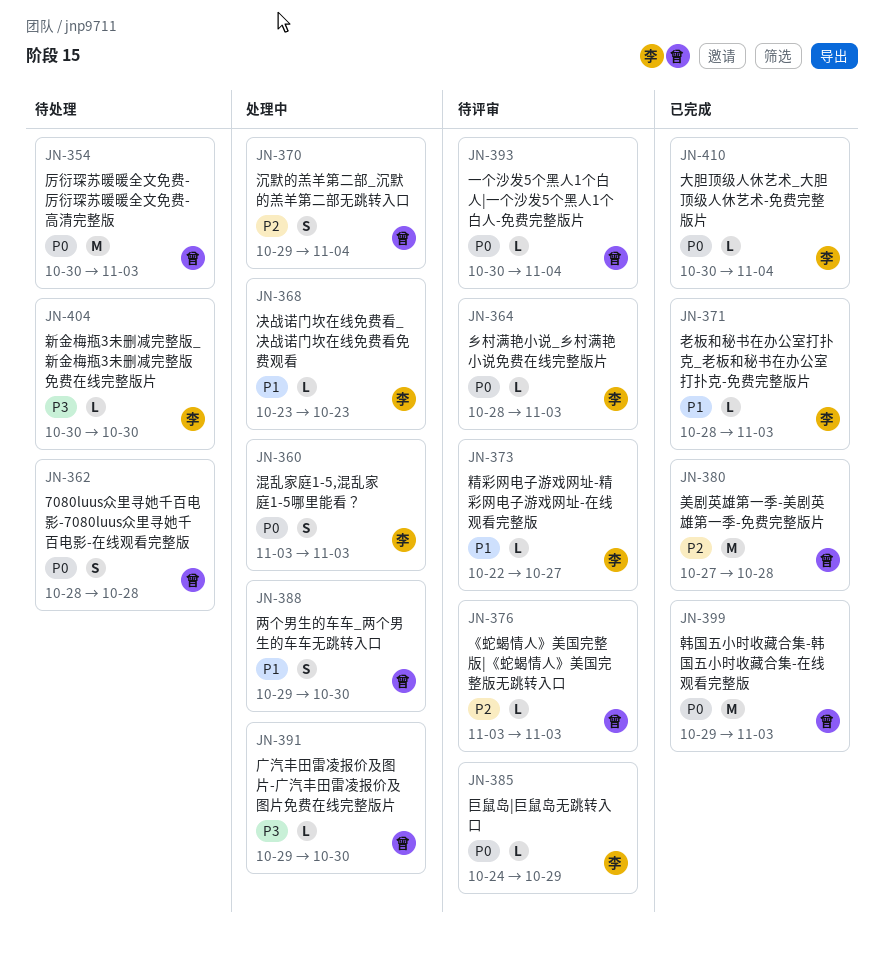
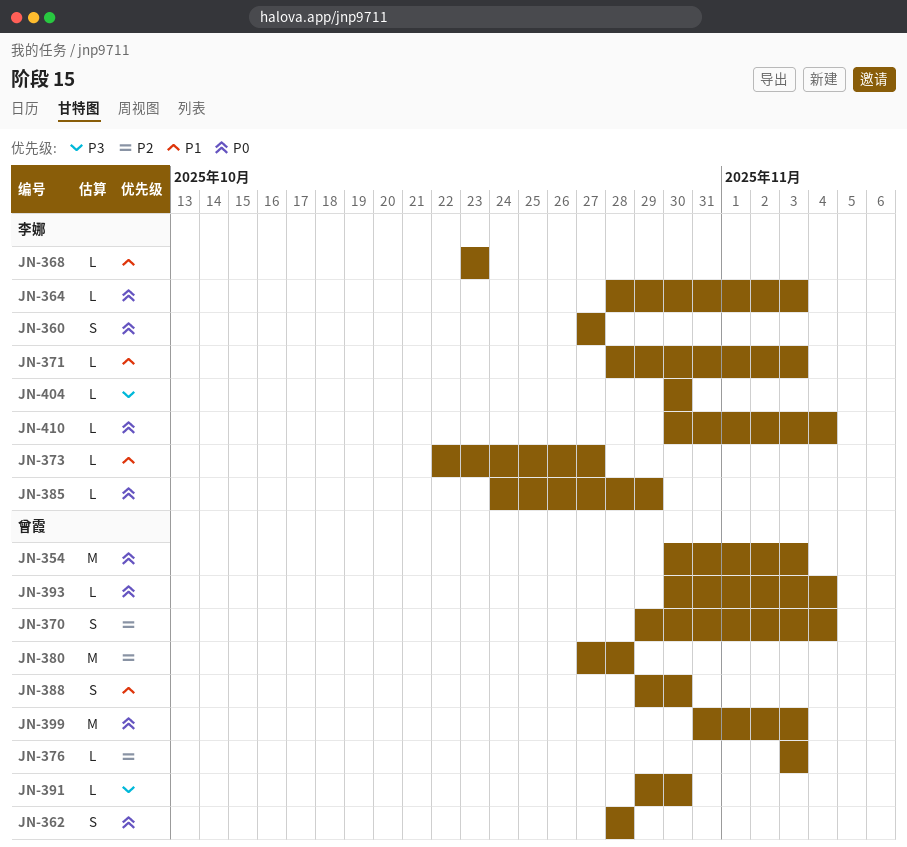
JN-360, start: Nov 3 -> Oct 27
JN-360, due: Nov 3 -> Oct 27
JN-399, start: Oct 29 -> Oct 31

